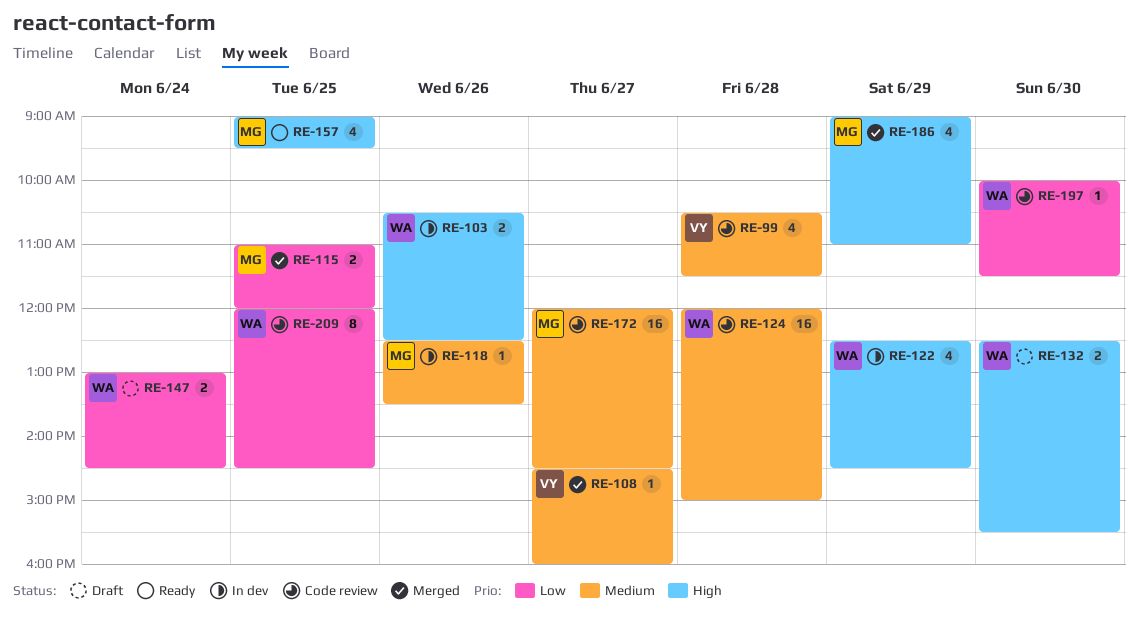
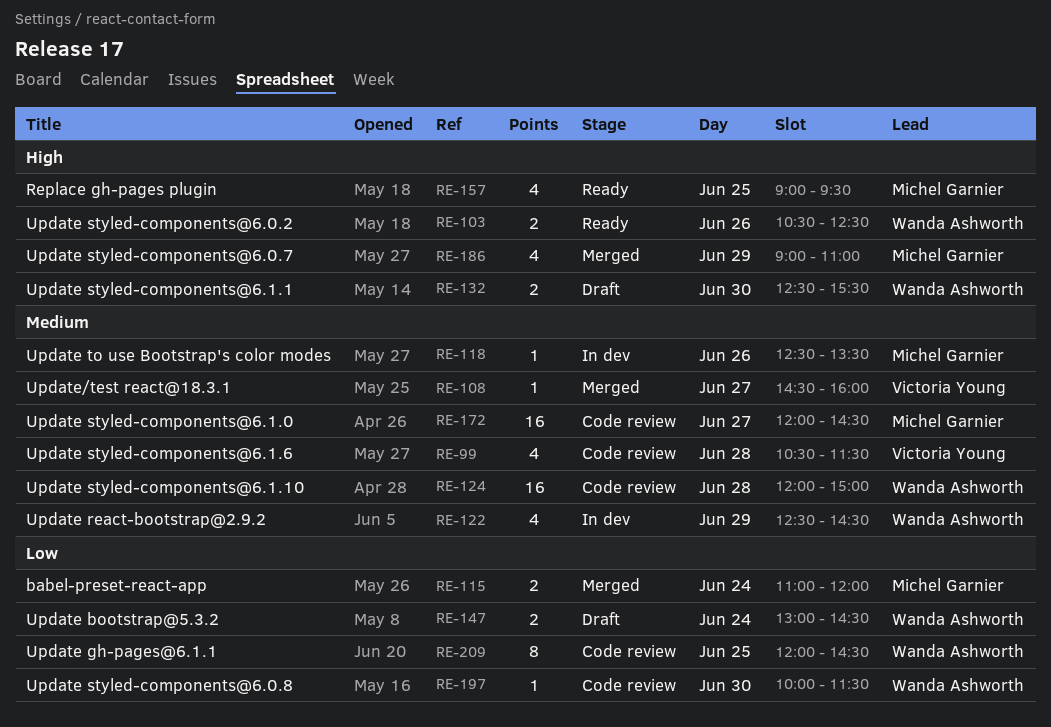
RE-103, status: In dev -> Ready
RE-115, day: Jun 25 -> Jun 24
RE-122, priority: High -> Medium

